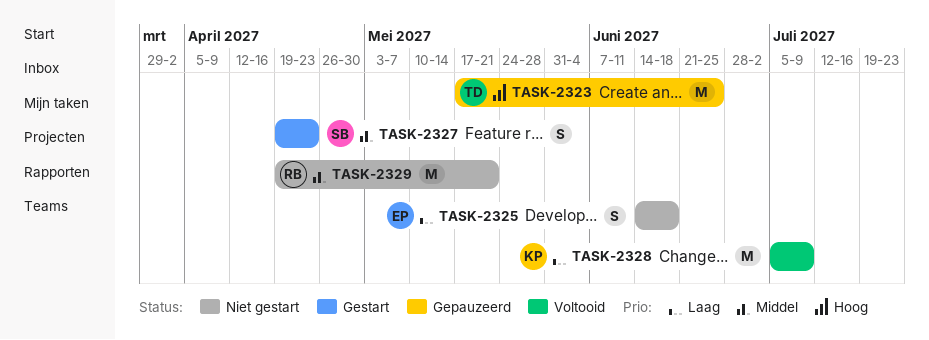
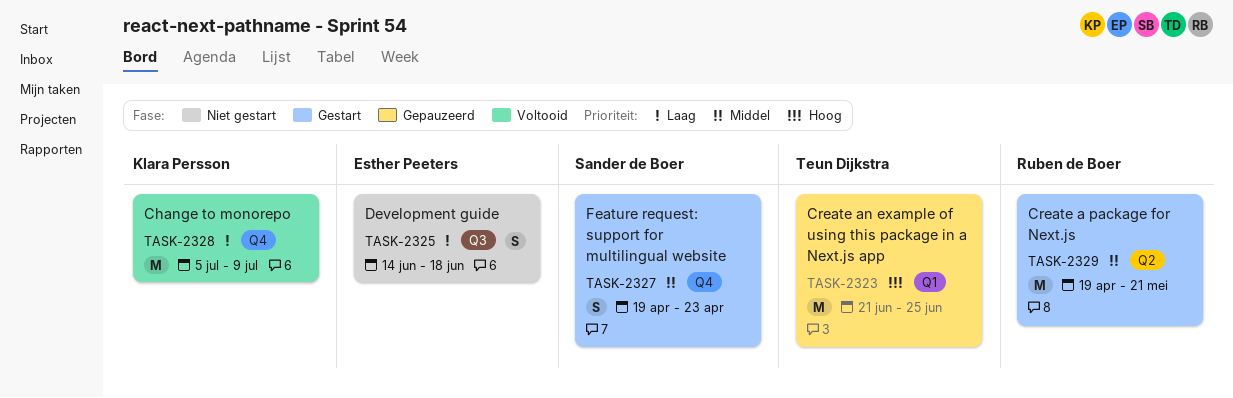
TASK-2323, start: May 17 -> Jun 21
TASK-2329, status: Niet gestart -> Gestart

